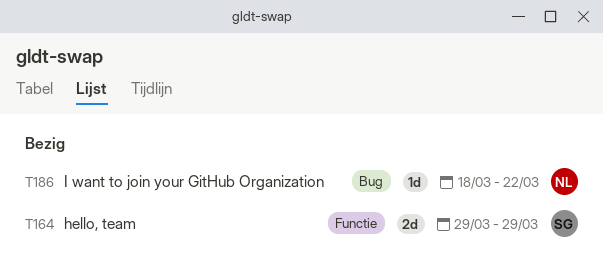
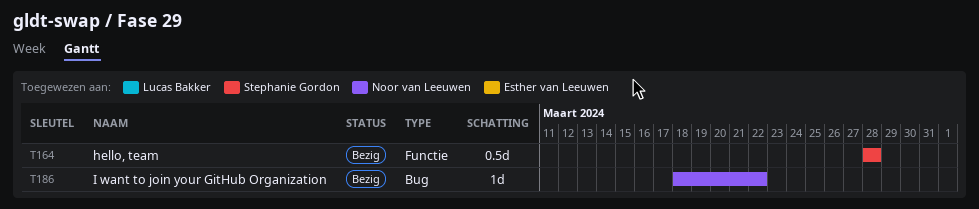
T164, estimate: 2d -> 0.5d
T164, start: Mar 29 -> Mar 28
T164, due: Mar 29 -> Mar 28

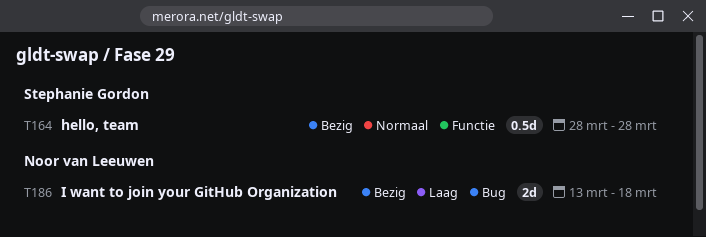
T186, estimate: 1d -> 2d
T186, start: Mar 18 -> Mar 13
T186, due: Mar 22 -> Mar 18

